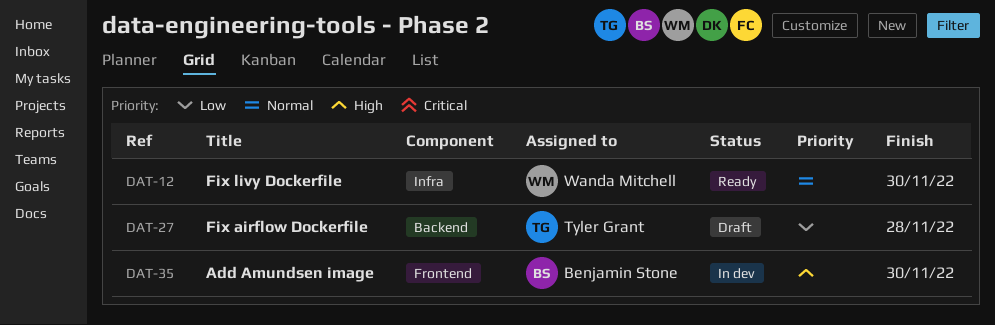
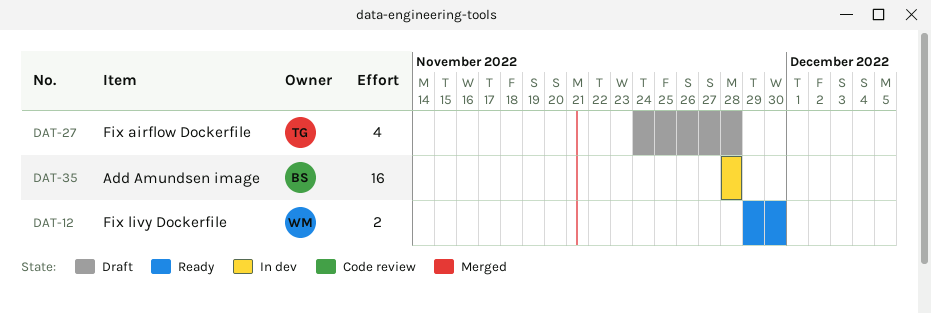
DAT-35, due: Nov 30 -> Nov 28

